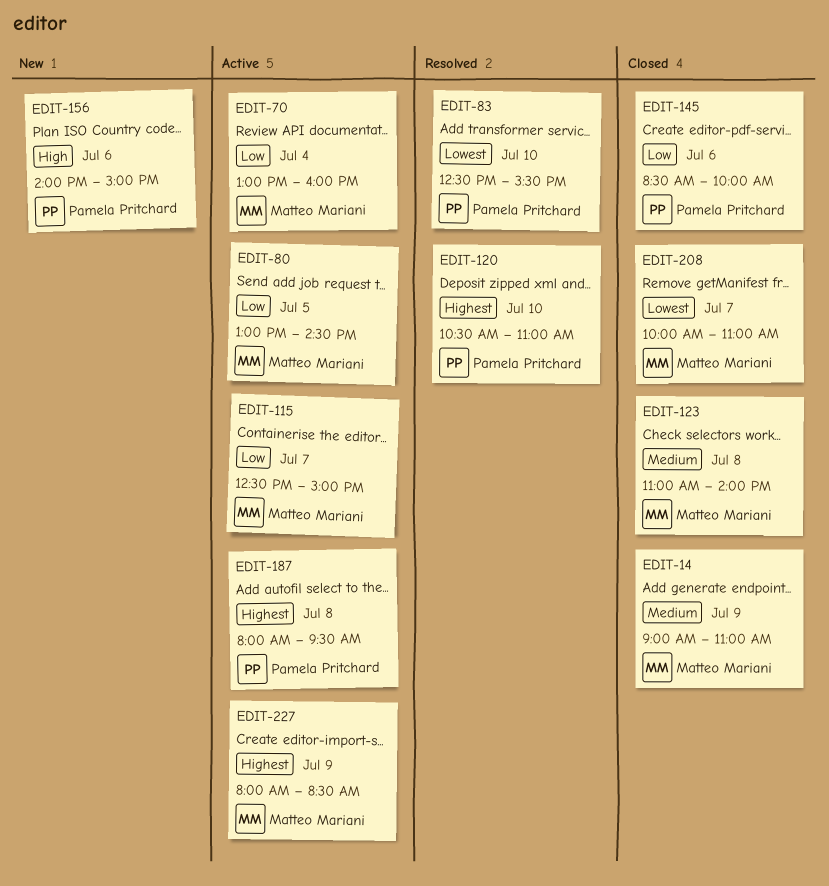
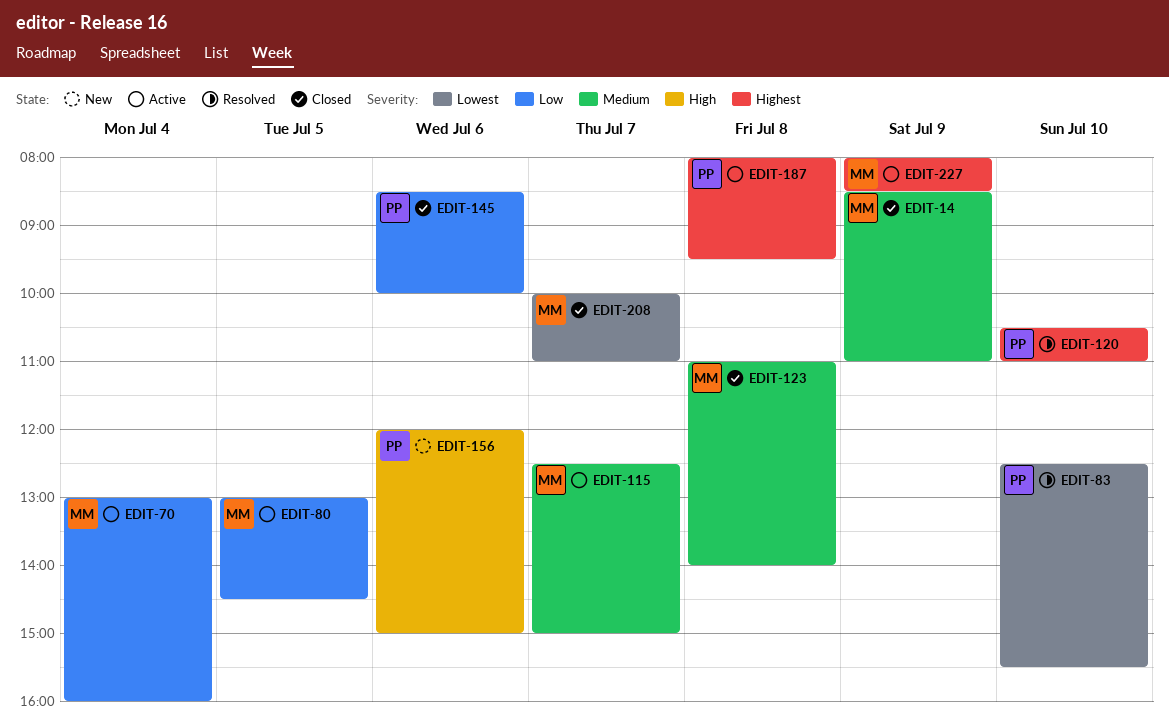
EDIT-14, begins: 09:00 -> 08:30
EDIT-115, priority: Low -> Medium
EDIT-156, begins: 14:00 -> 12:00

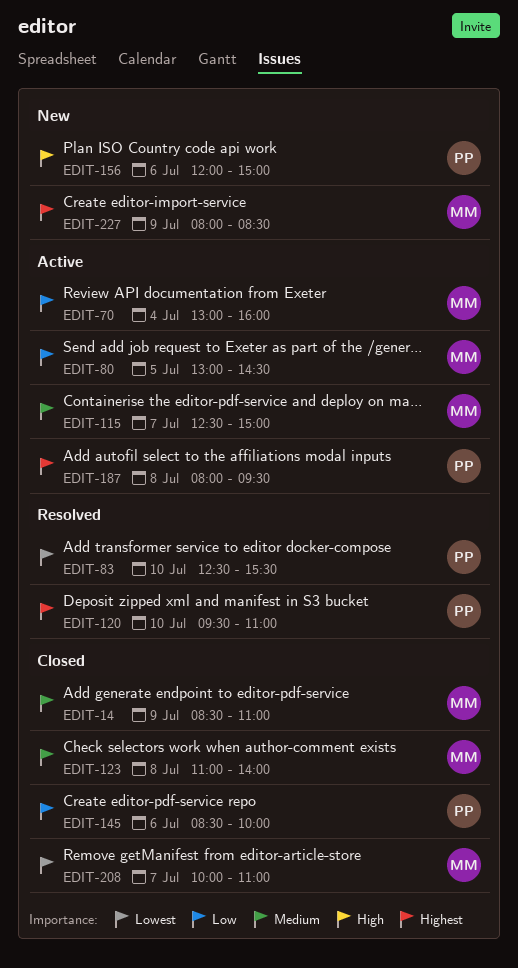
EDIT-120, begins: 10:30 -> 09:30
EDIT-227, status: Active -> New

